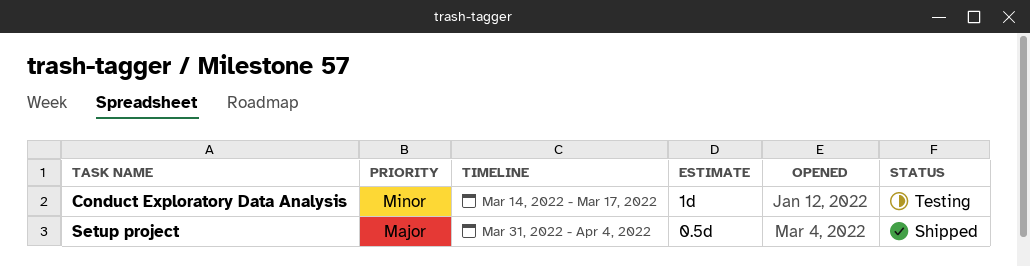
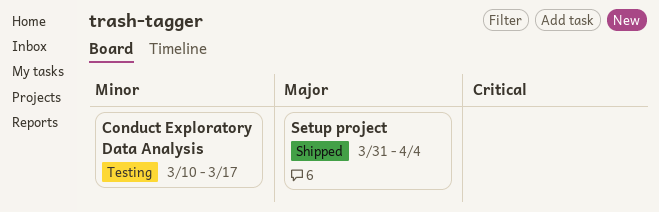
Conduct Exploratory Data Analysis, start: Mar 14 -> Mar 10

